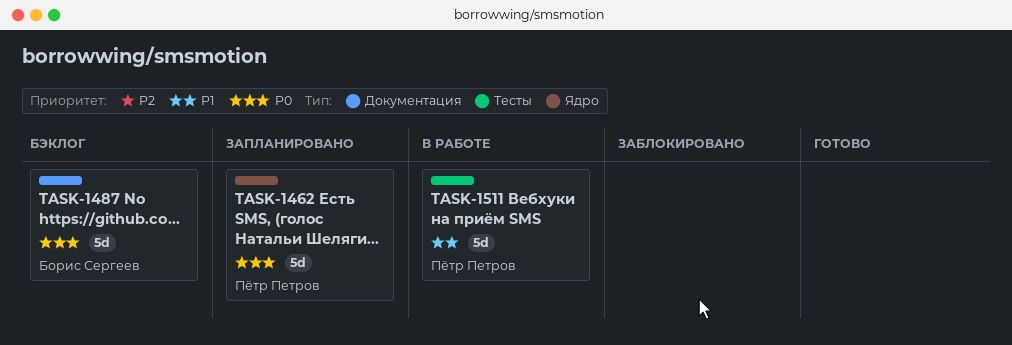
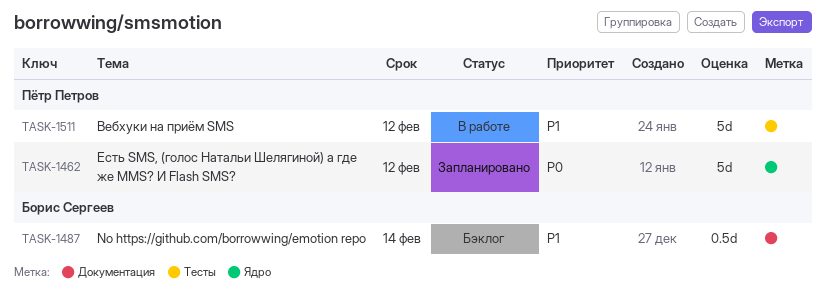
TASK-1487, priority: P0 -> P1
TASK-1487, estimate: 5d -> 0.5d

